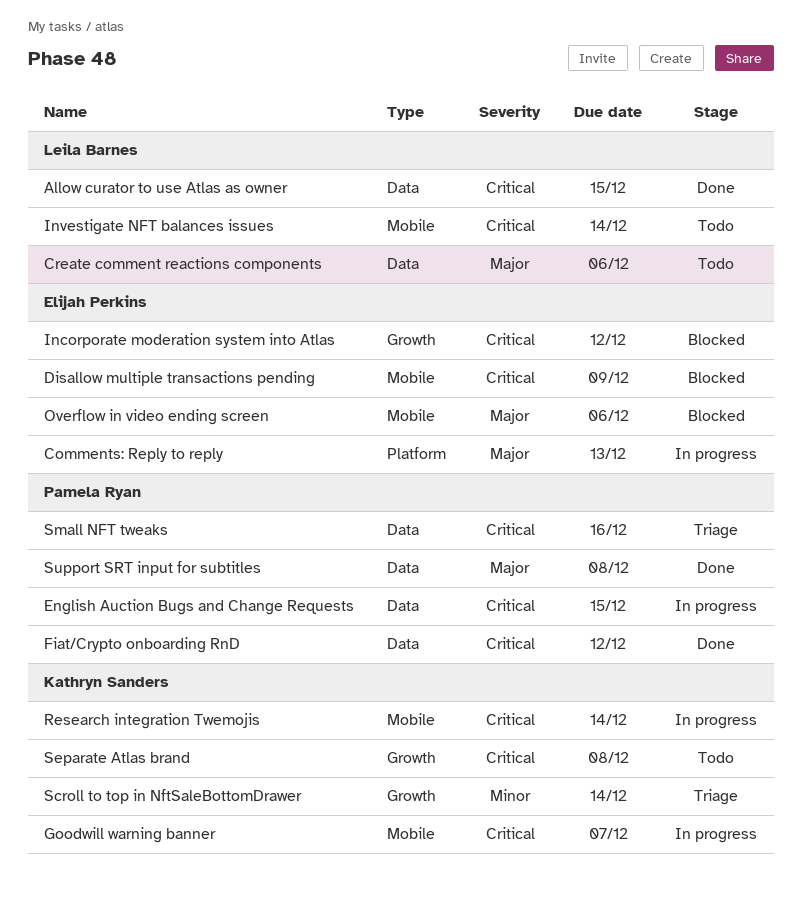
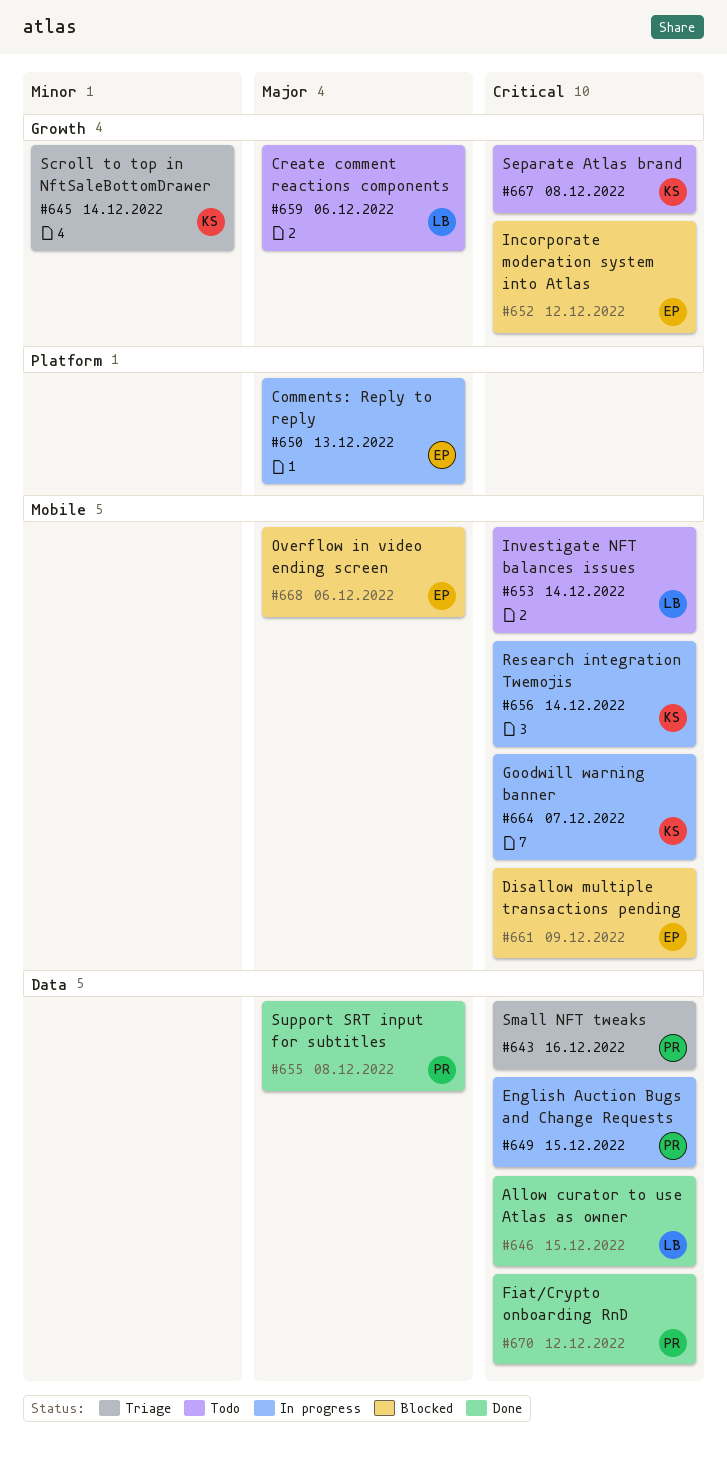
Create comment reactions components, label: Data -> Growth

